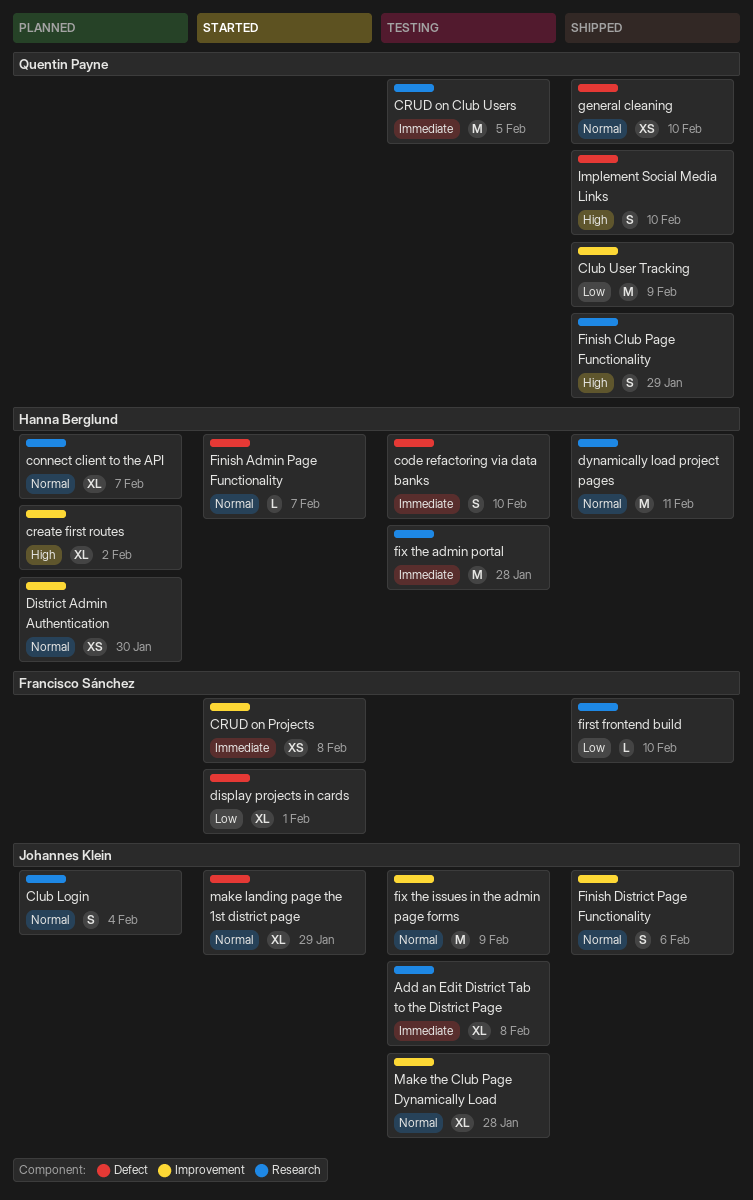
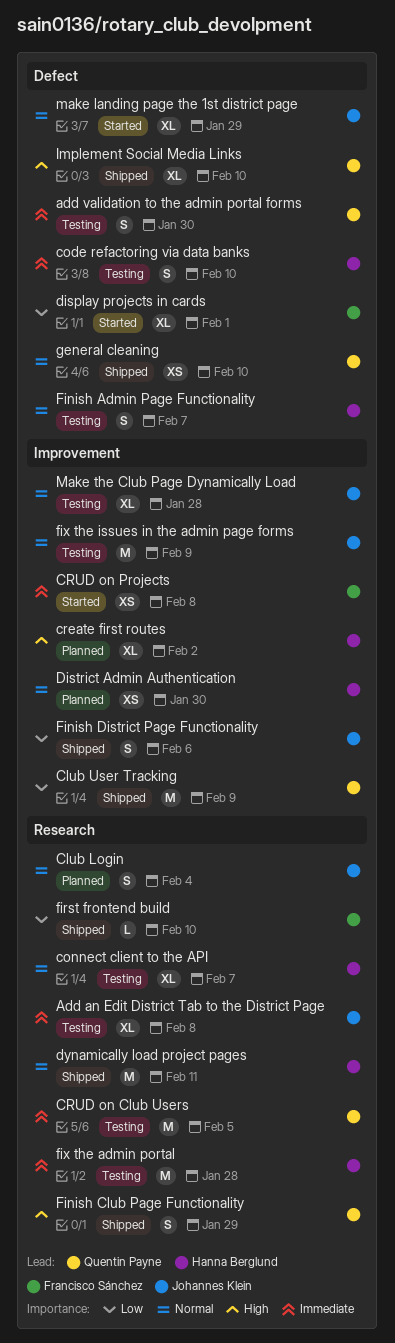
add validation to the admin portal forms: none -> present
connect client to the API, status: Planned -> Testing
Finish Admin Page Functionality, status: Started -> Testing
Finish Admin Page Functionality, estimate: L -> S
Finish District Page Functionality, priority: Normal -> Low
Implement Social Media Links, estimate: S -> XL

